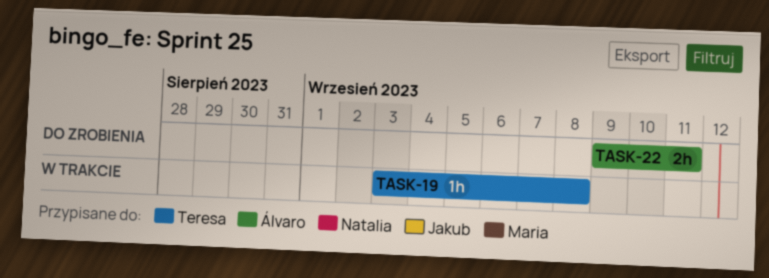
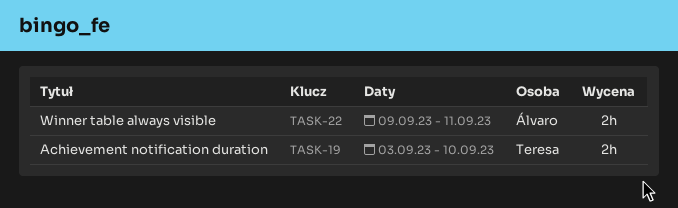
TASK-19, estimate: 1h -> 2h
TASK-19, due: Sep 8 -> Sep 10

